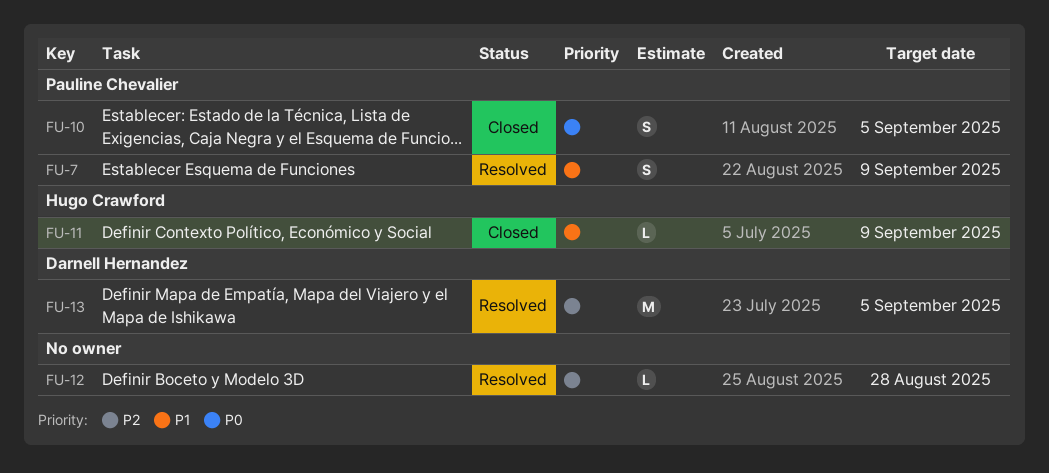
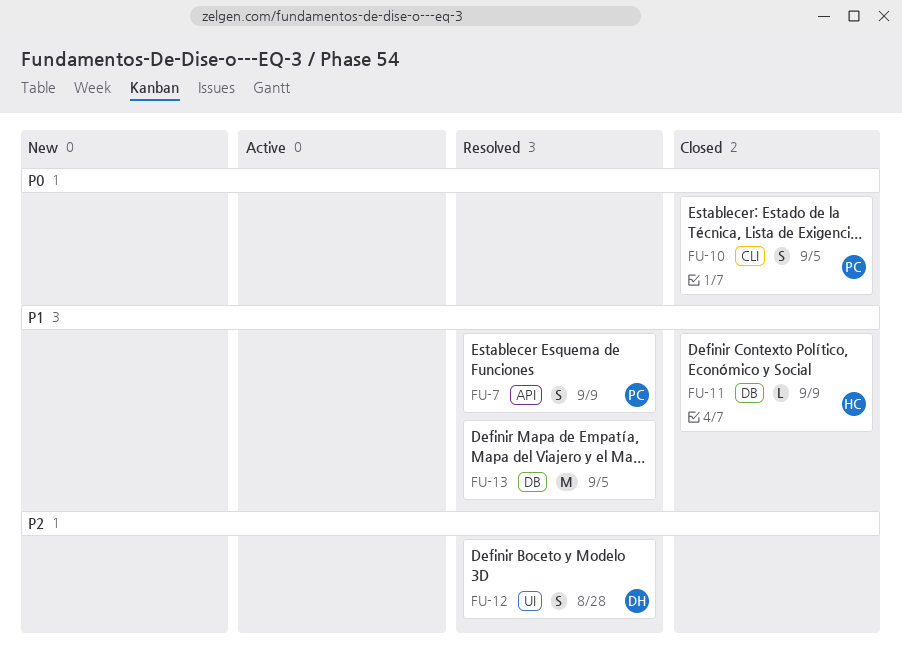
FU-12, owner: none -> Darnell Hernandez
FU-12, estimate: L -> S
FU-13, owner: Darnell Hernandez -> none
FU-13, priority: P2 -> P1

